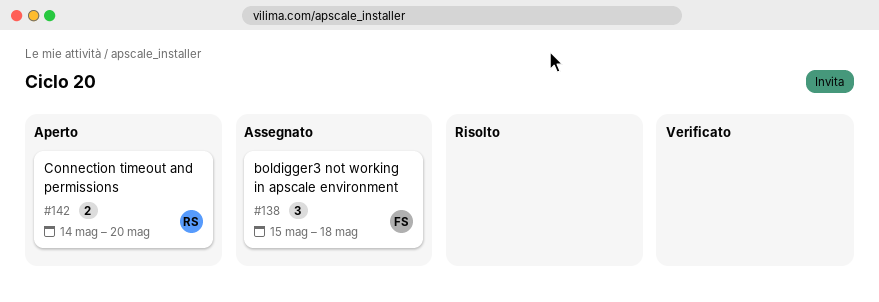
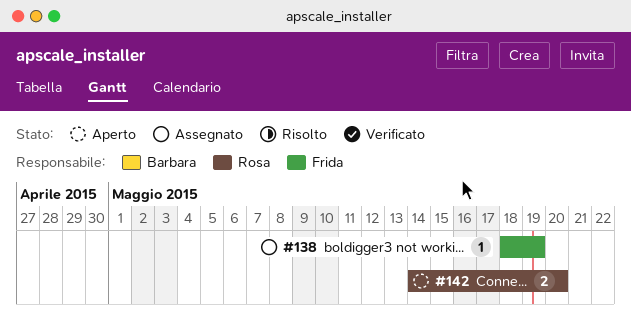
#138, estimate: 3 -> 1
#138, start: May 15 -> May 18
#138, due: May 18 -> May 19

